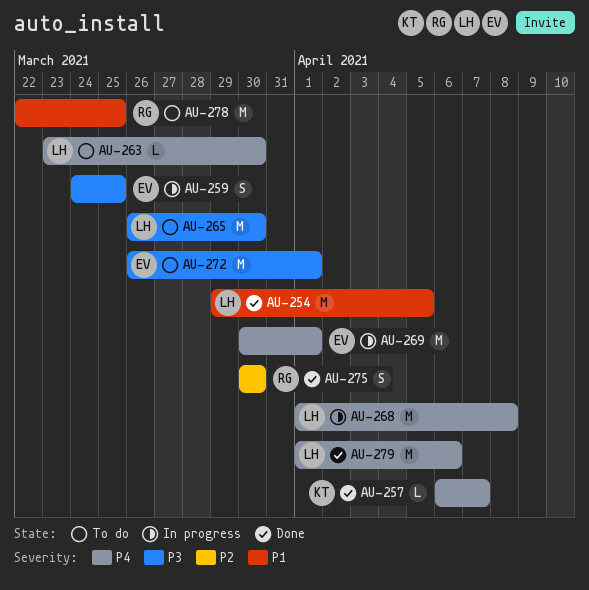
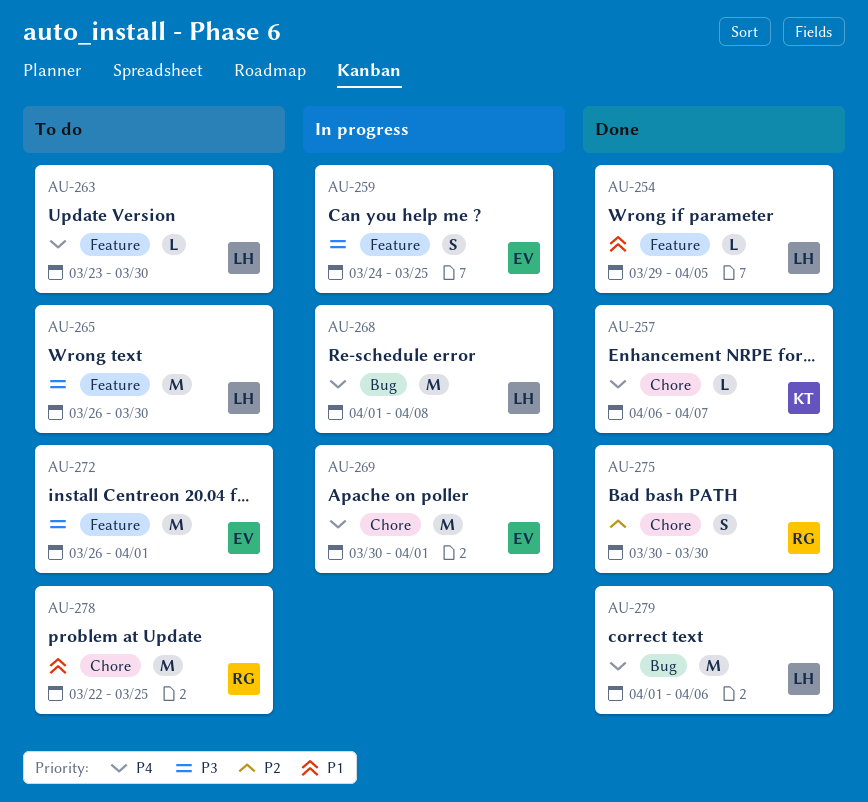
AU-254, estimate: M -> L

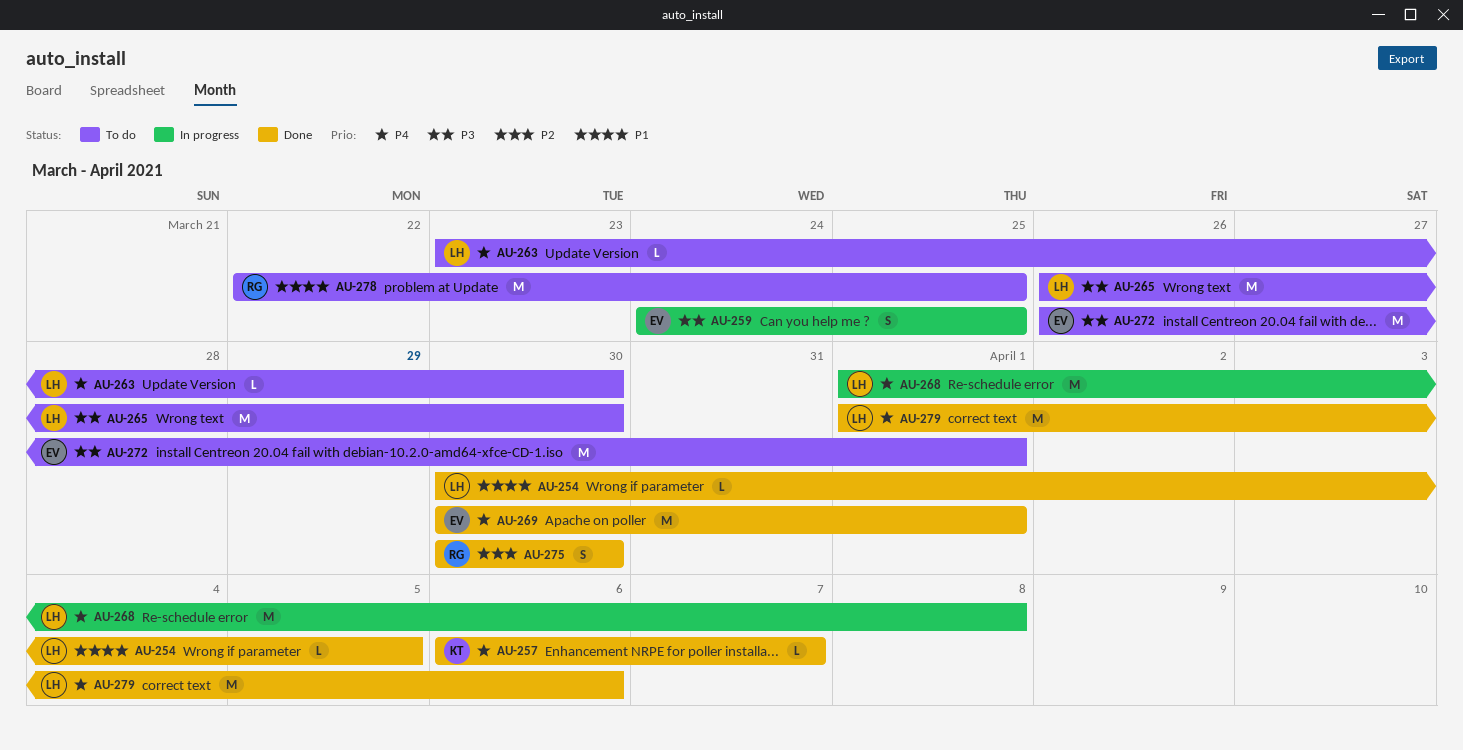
AU-254, start: Mar 29 -> Mar 30
AU-269, status: In progress -> Done

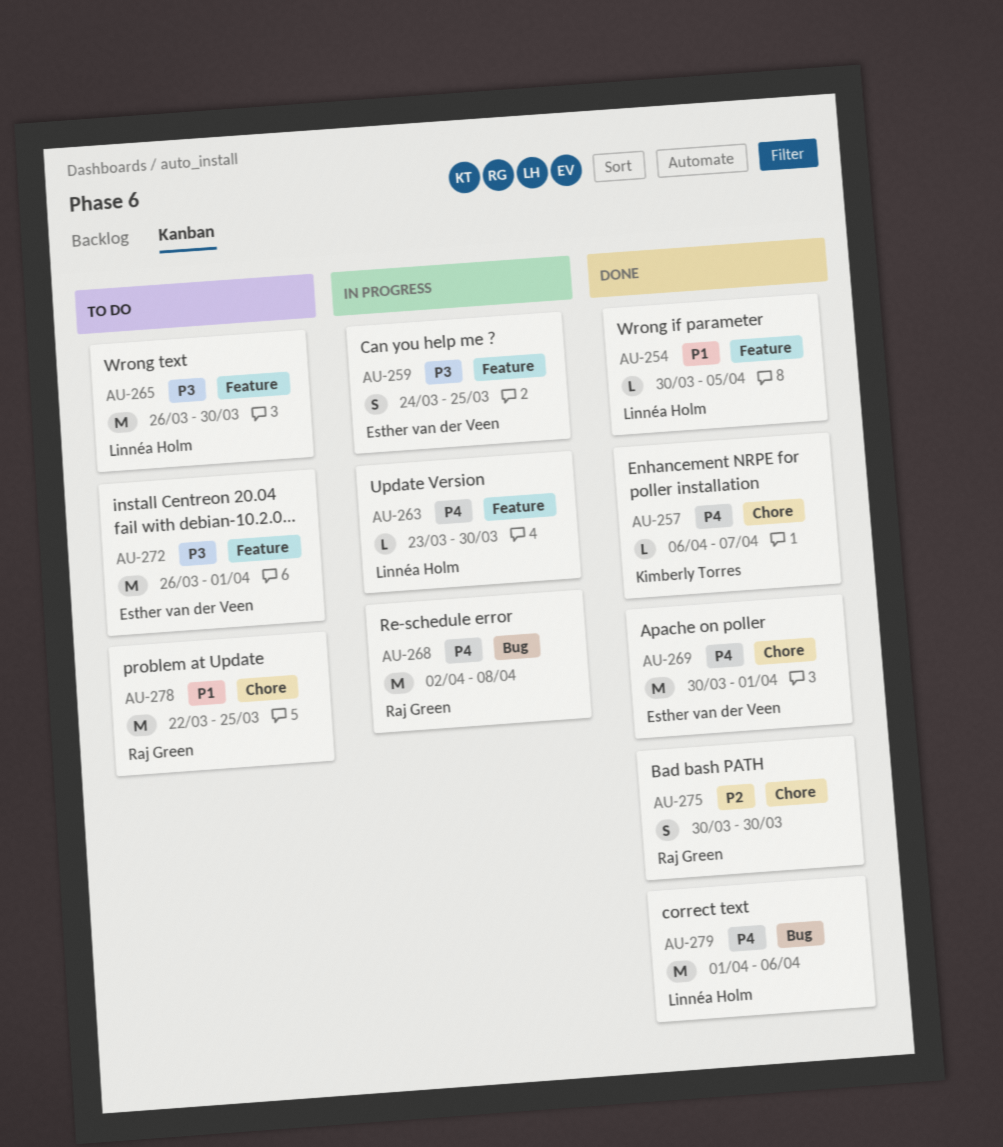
AU-263, status: To do -> In progress
AU-268, owner: Linnéa Holm -> Raj Green
AU-268, start: Apr 1 -> Apr 2

